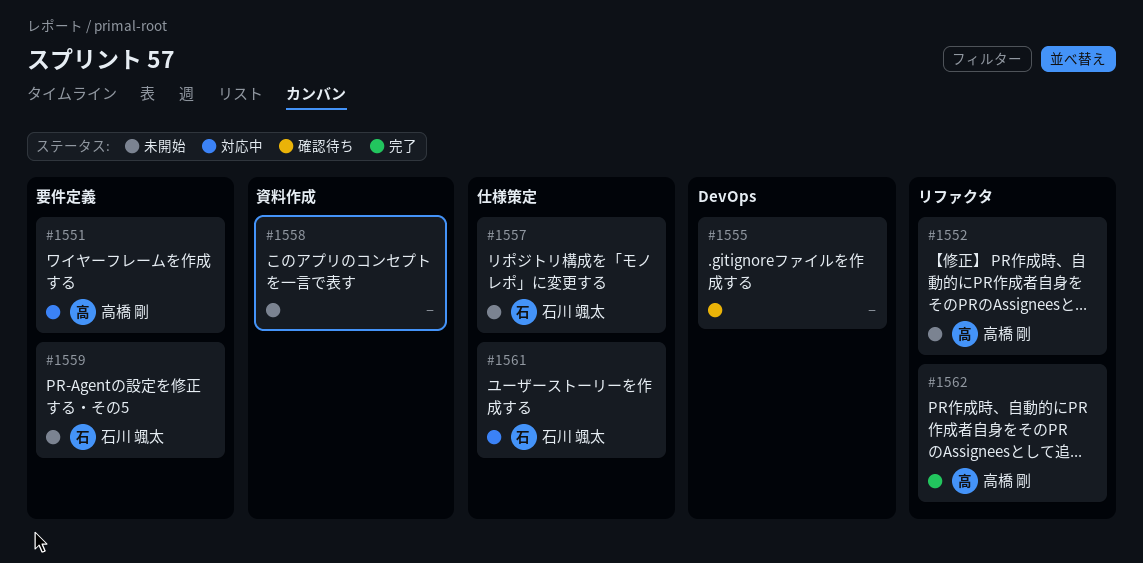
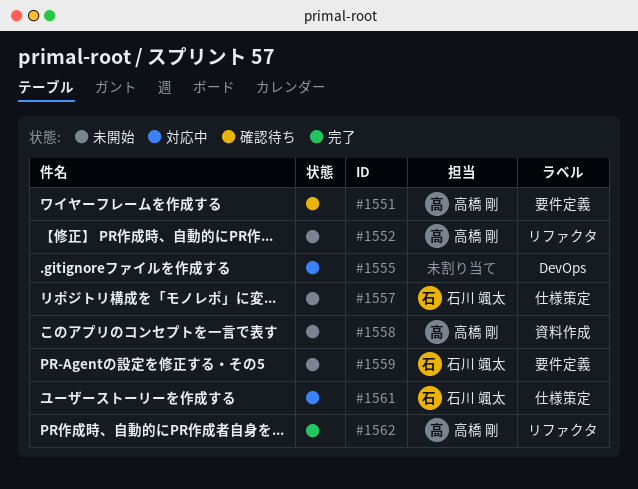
#1551, status: 対応中 -> 確認待ち
#1555, status: 確認待ち -> 対応中
#1558, owner: none -> 高橋 剛

